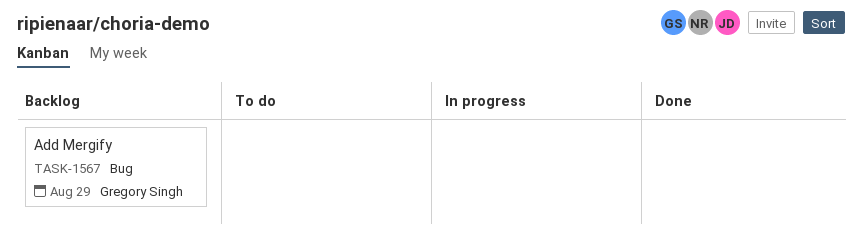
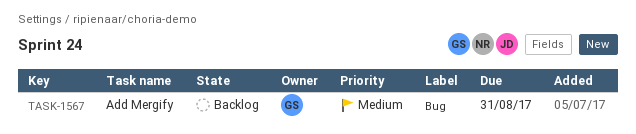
TASK-1567, due: Aug 29 -> Aug 31

